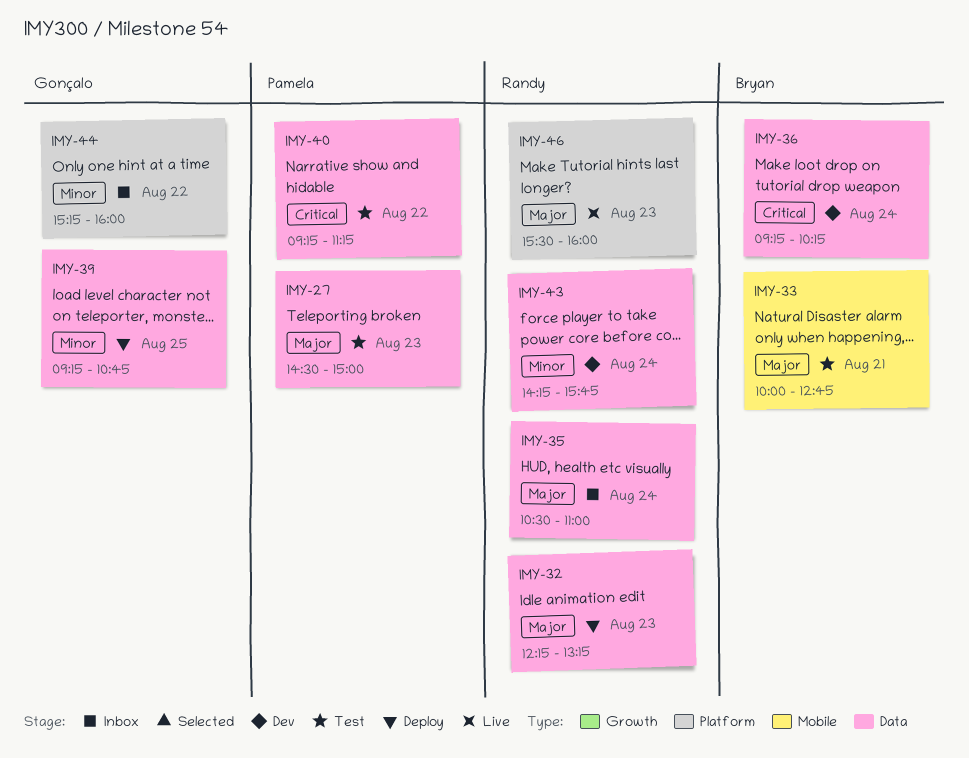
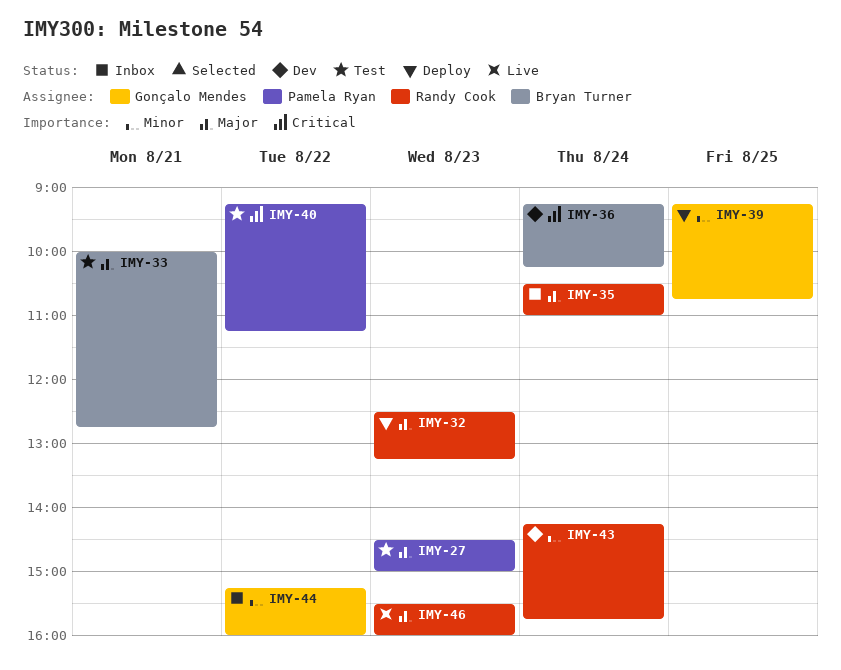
IMY-32, begins: 12:15 -> 12:30

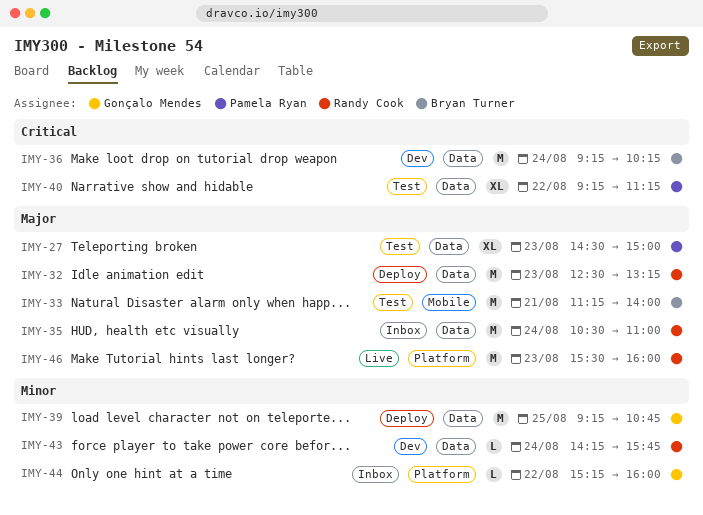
IMY-33, begins: 10:00 -> 11:15
IMY-33, ends: 12:45 -> 14:00

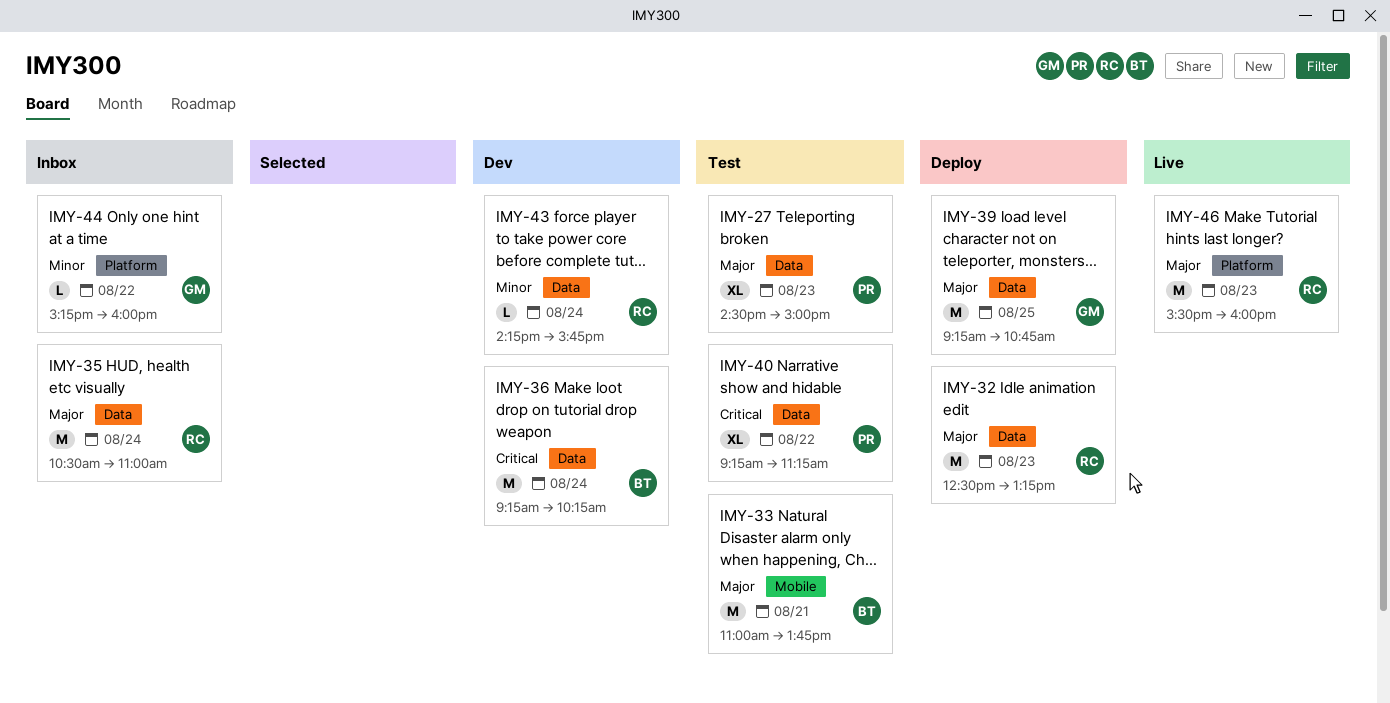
IMY-33, begins: 11:15 -> 11:00
IMY-33, ends: 14:00 -> 13:45
IMY-39, priority: Minor -> Major

